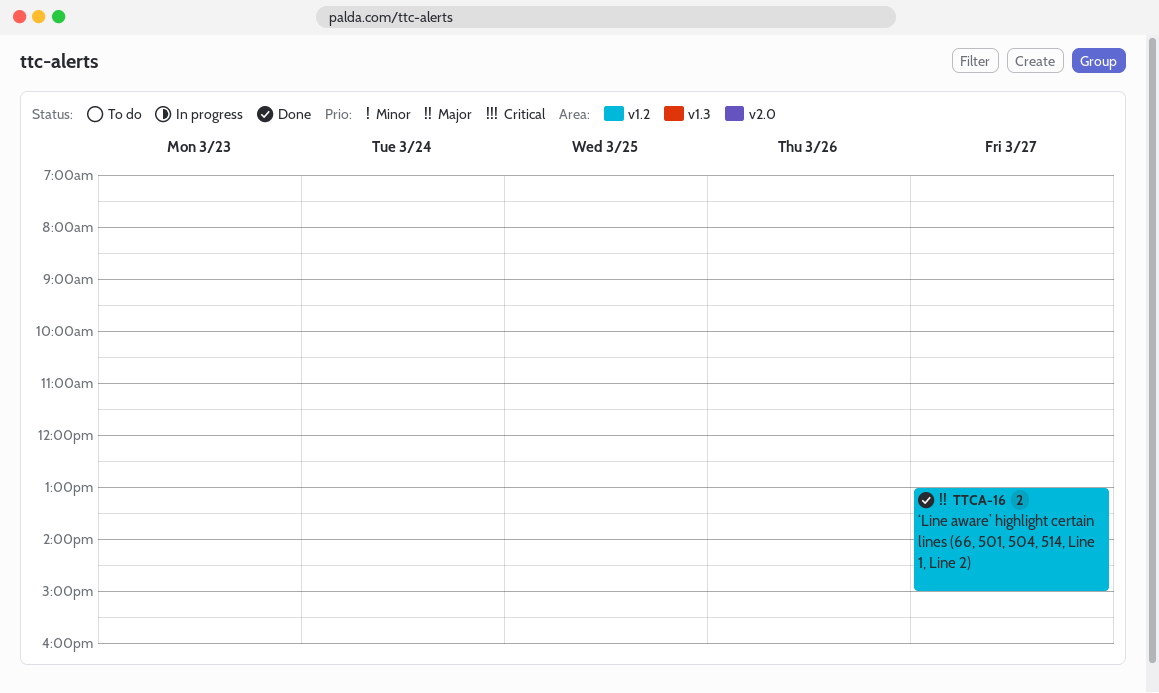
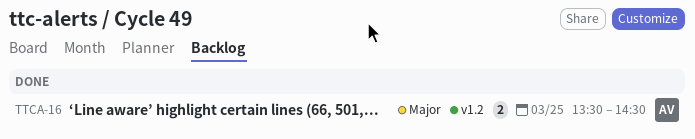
TTCA-16, day: Mar 27 -> Mar 25
TTCA-16, begins: 13:00 -> 13:30
TTCA-16, ends: 15:00 -> 14:30

